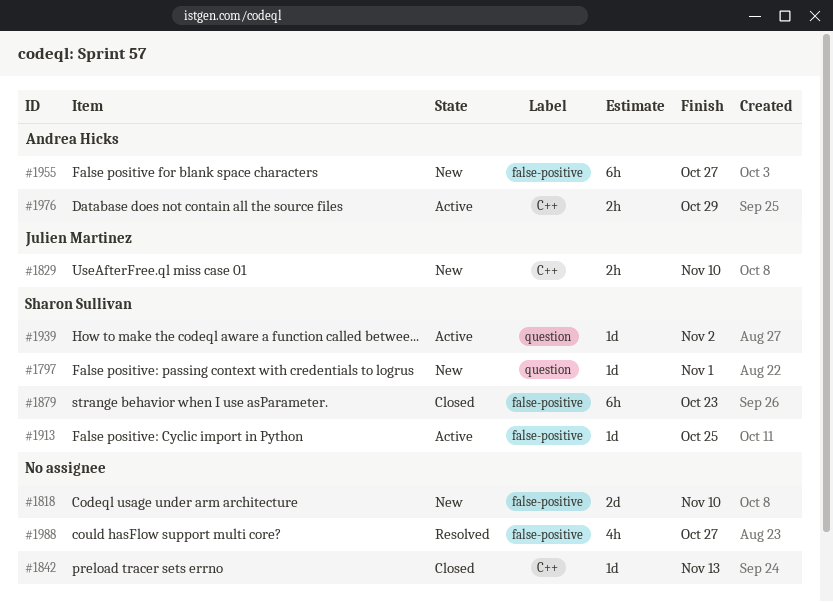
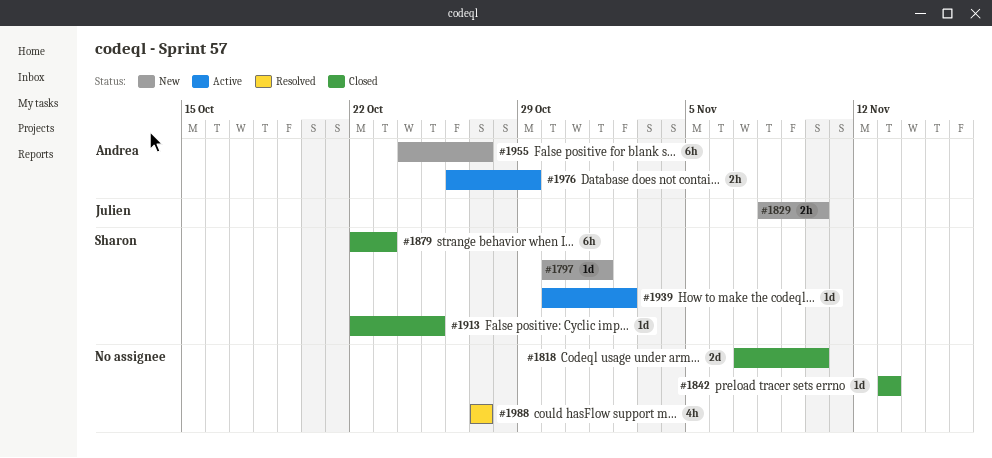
#1818, status: New -> Closed
#1913, status: Active -> Closed

